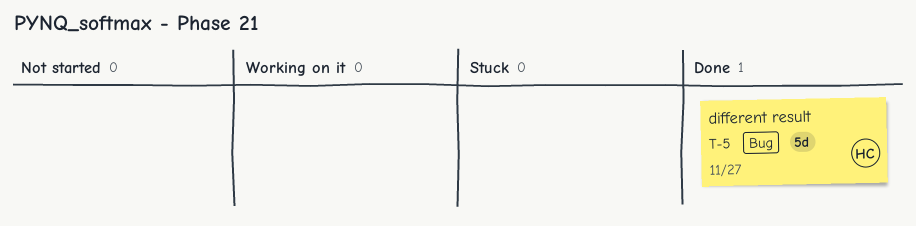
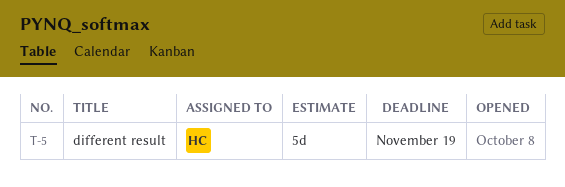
T-5, due: Nov 27 -> Nov 19

